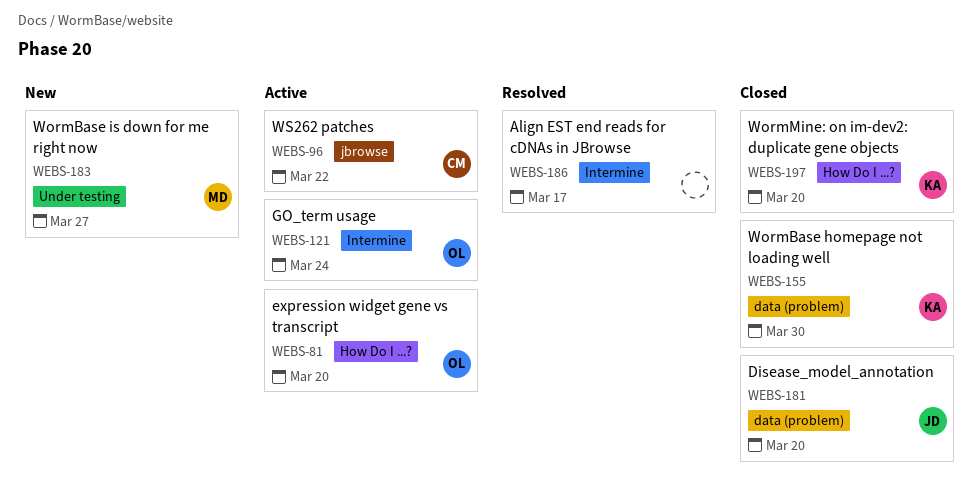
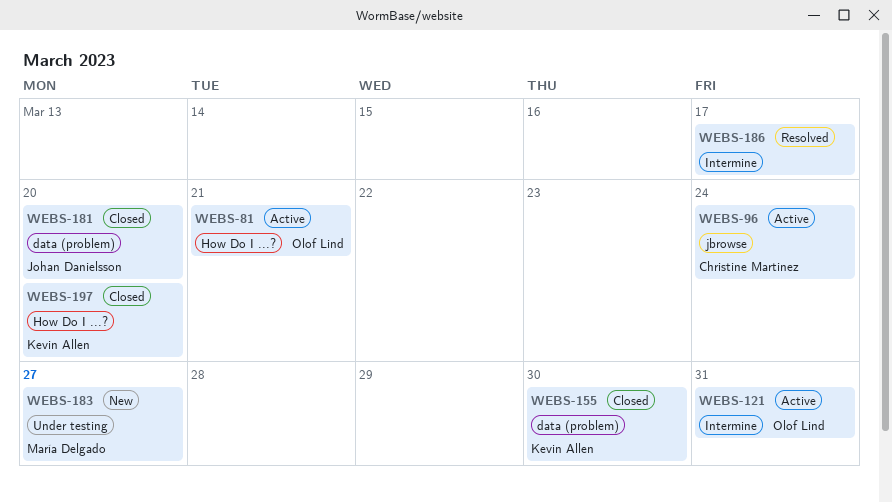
WEBS-81, due: Mar 20 -> Mar 21
WEBS-96, due: Mar 22 -> Mar 24
WEBS-121, due: Mar 24 -> Mar 31

